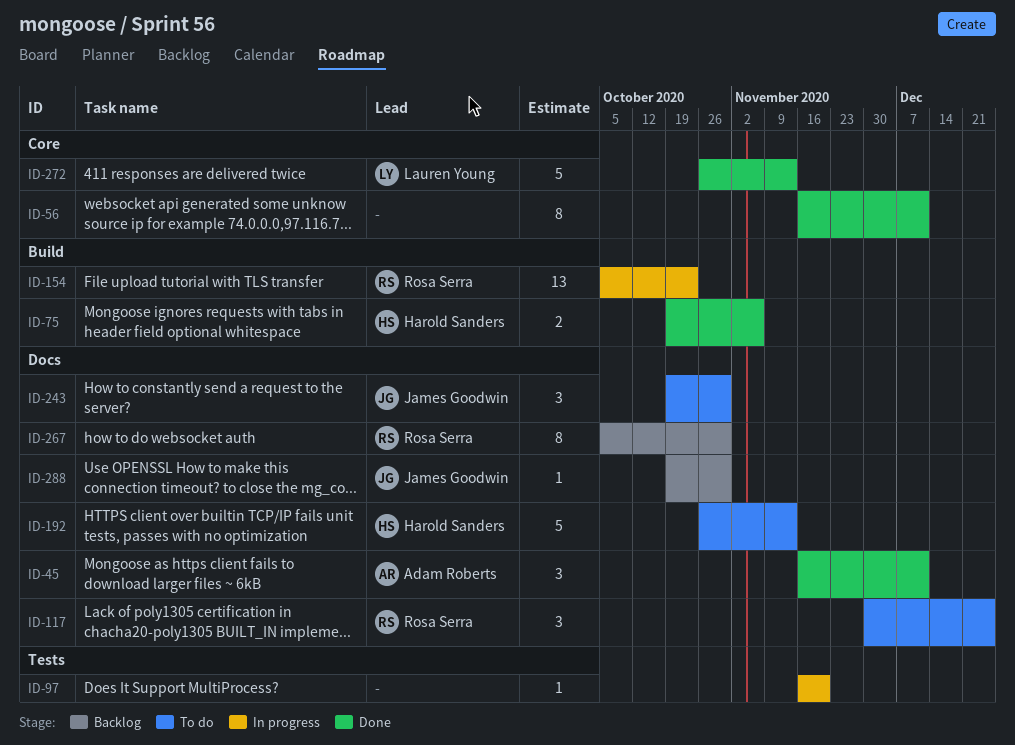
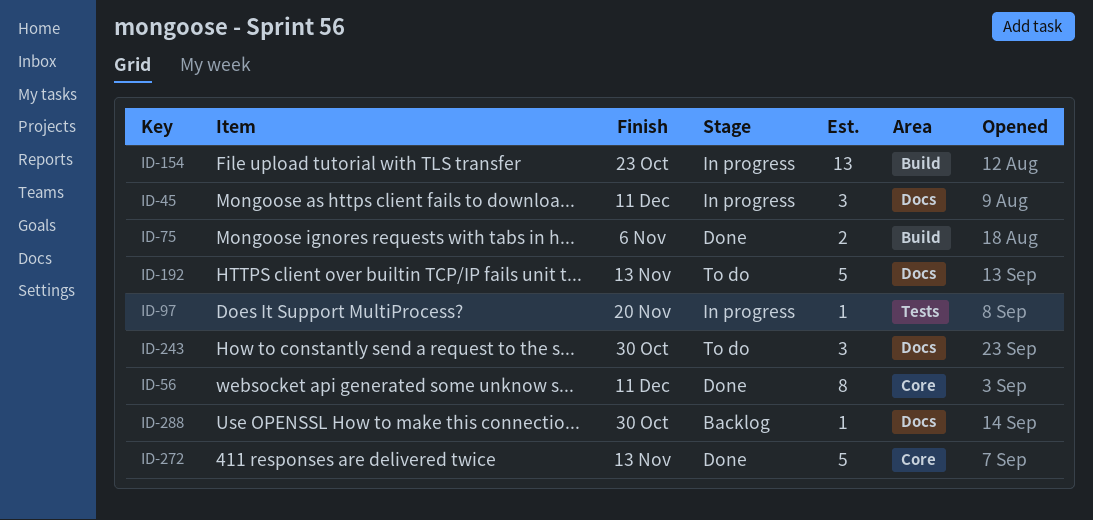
ID-45, status: Done -> In progress
ID-117: present -> none
ID-267: present -> none

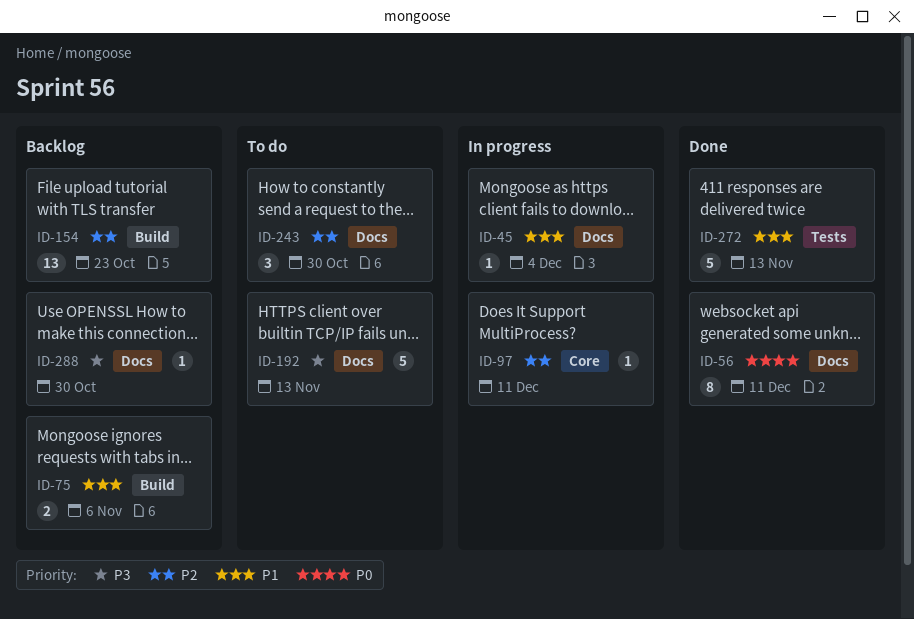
ID-45, estimate: 3 -> 1
ID-45, due: Dec 11 -> Dec 4
ID-56, label: Core -> Docs
ID-75, status: Done -> Backlog
ID-97, label: Tests -> Core
ID-97, due: Nov 20 -> Dec 11
ID-154, status: In progress -> Backlog
ID-272, label: Core -> Tests

